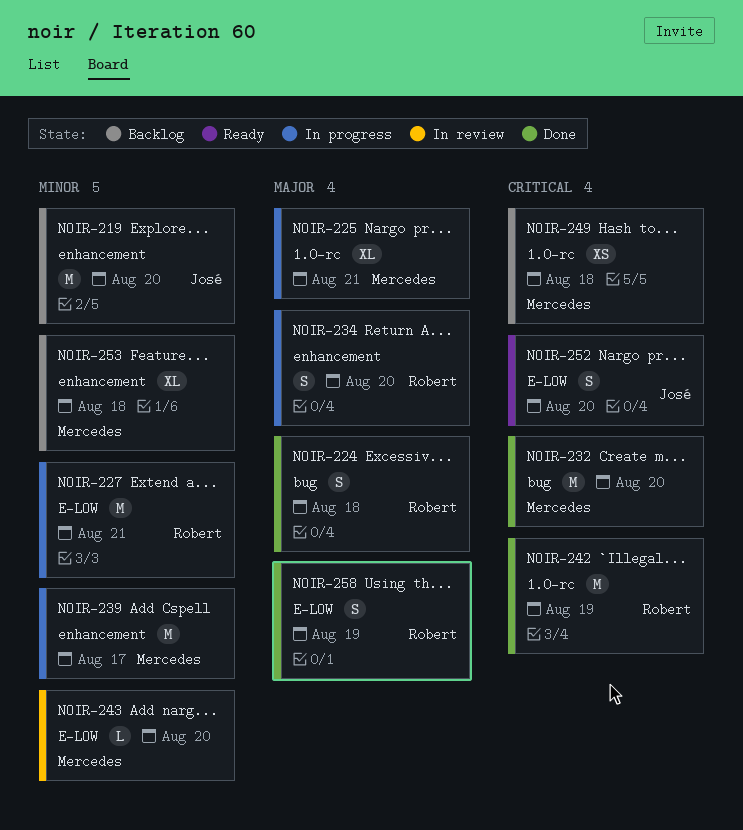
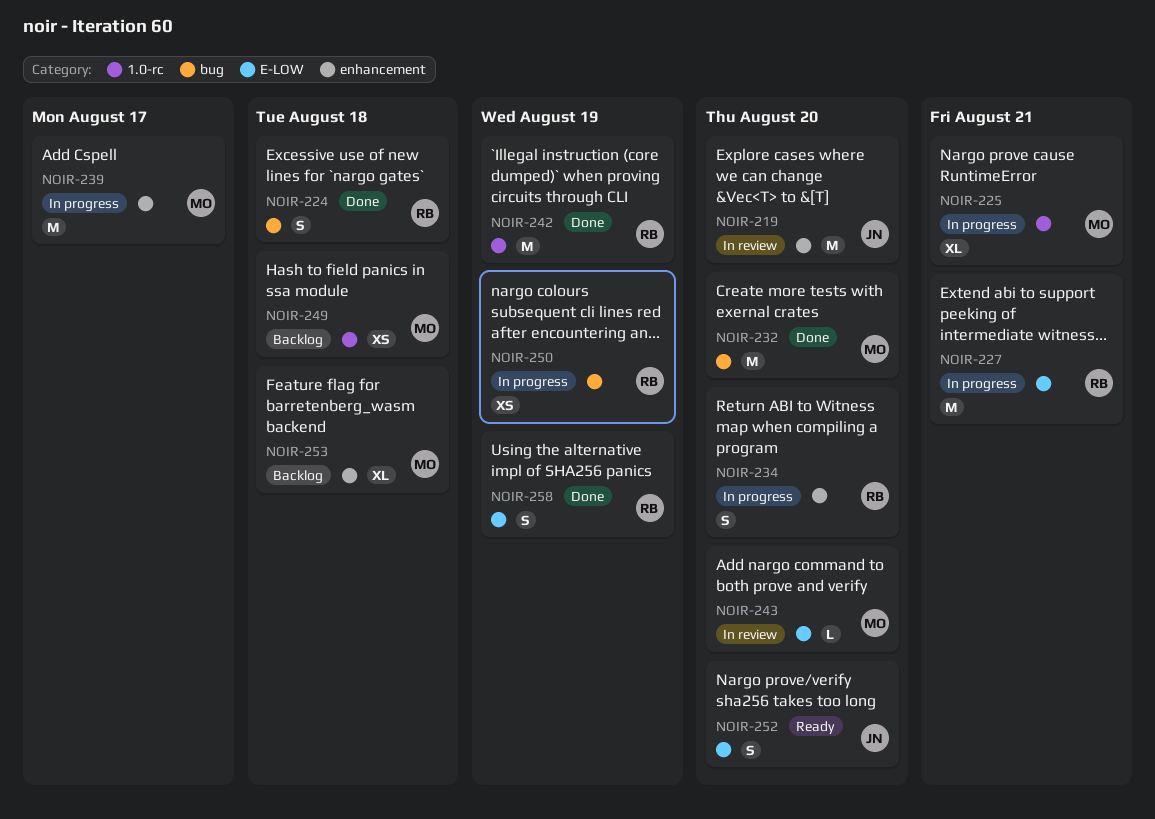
NOIR-219, status: Backlog -> In review
NOIR-250: none -> present

